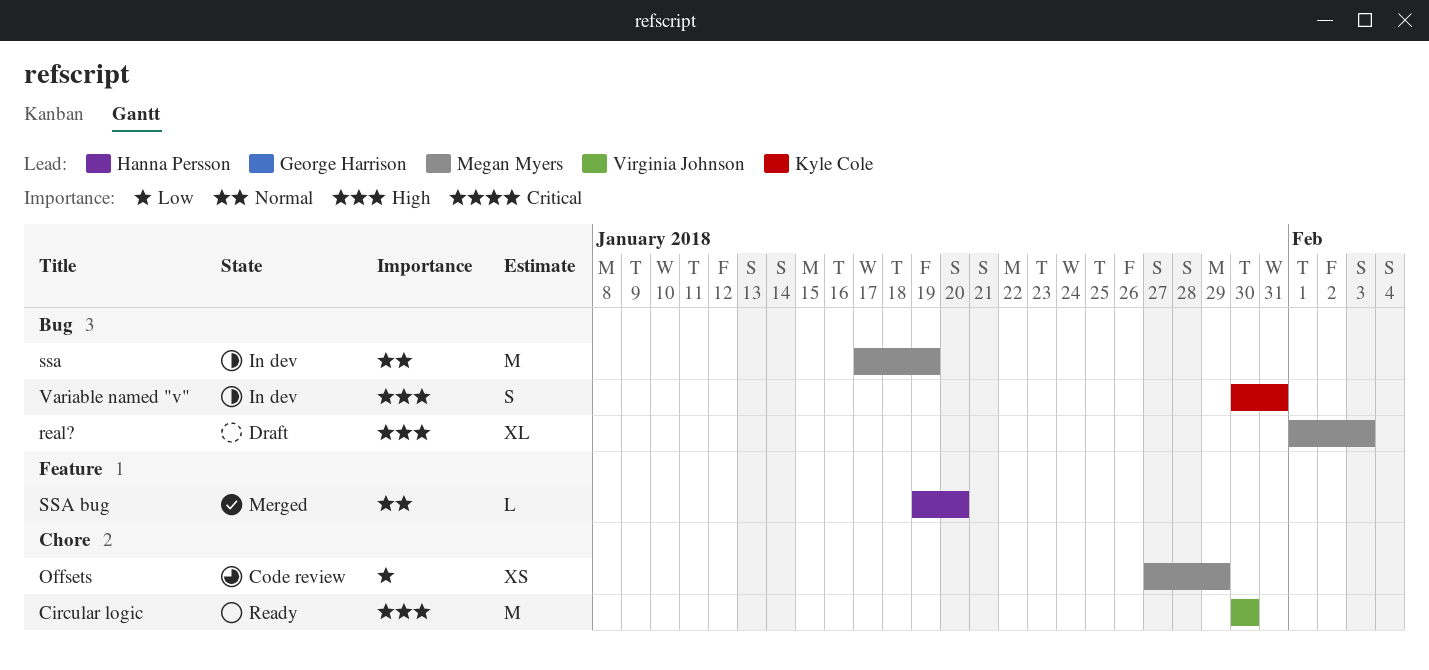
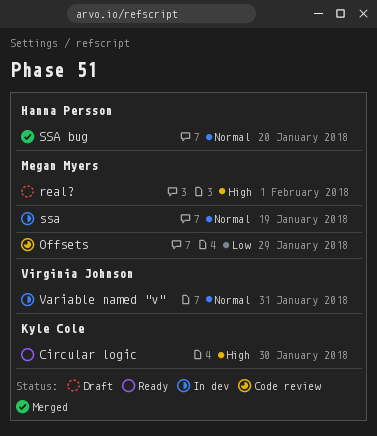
Circular logic, owner: Virginia Johnson -> Kyle Cole
real?, due: Feb 3 -> Feb 1
Variable named "v", owner: Kyle Cole -> Virginia Johnson
Variable named "v", priority: High -> Normal

